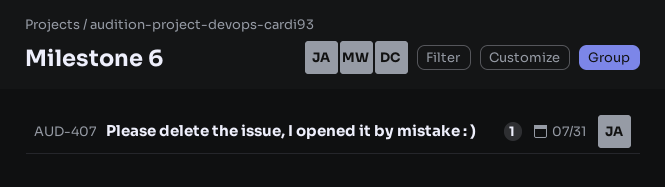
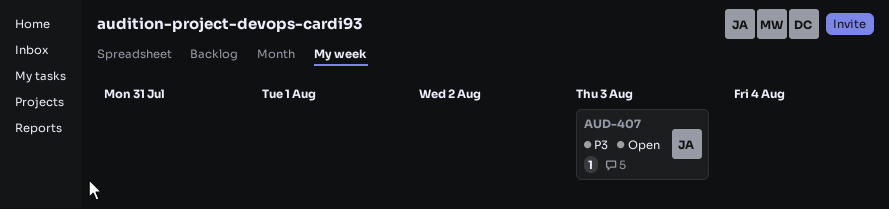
AUD-407, due: Jul 31 -> Aug 3

